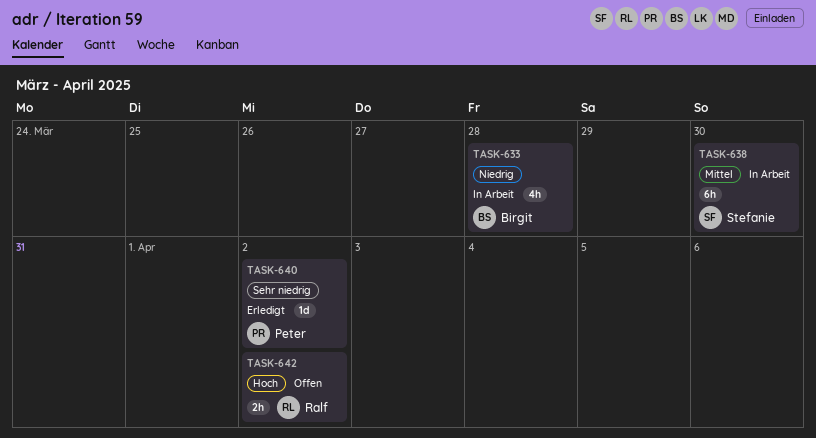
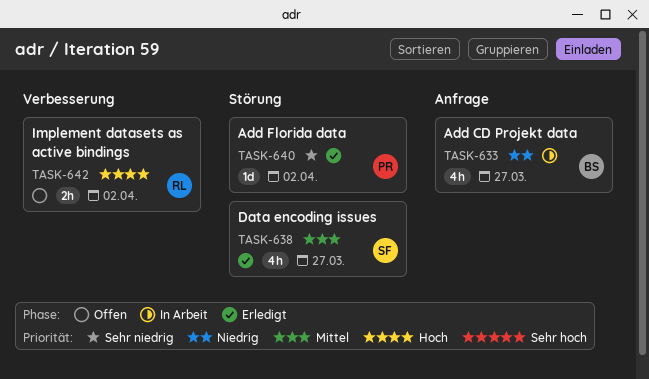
TASK-633, due: Mar 28 -> Mar 27
TASK-638, status: In Arbeit -> Erledigt
TASK-638, estimate: 6h -> 4h
TASK-638, due: Mar 30 -> Mar 27

